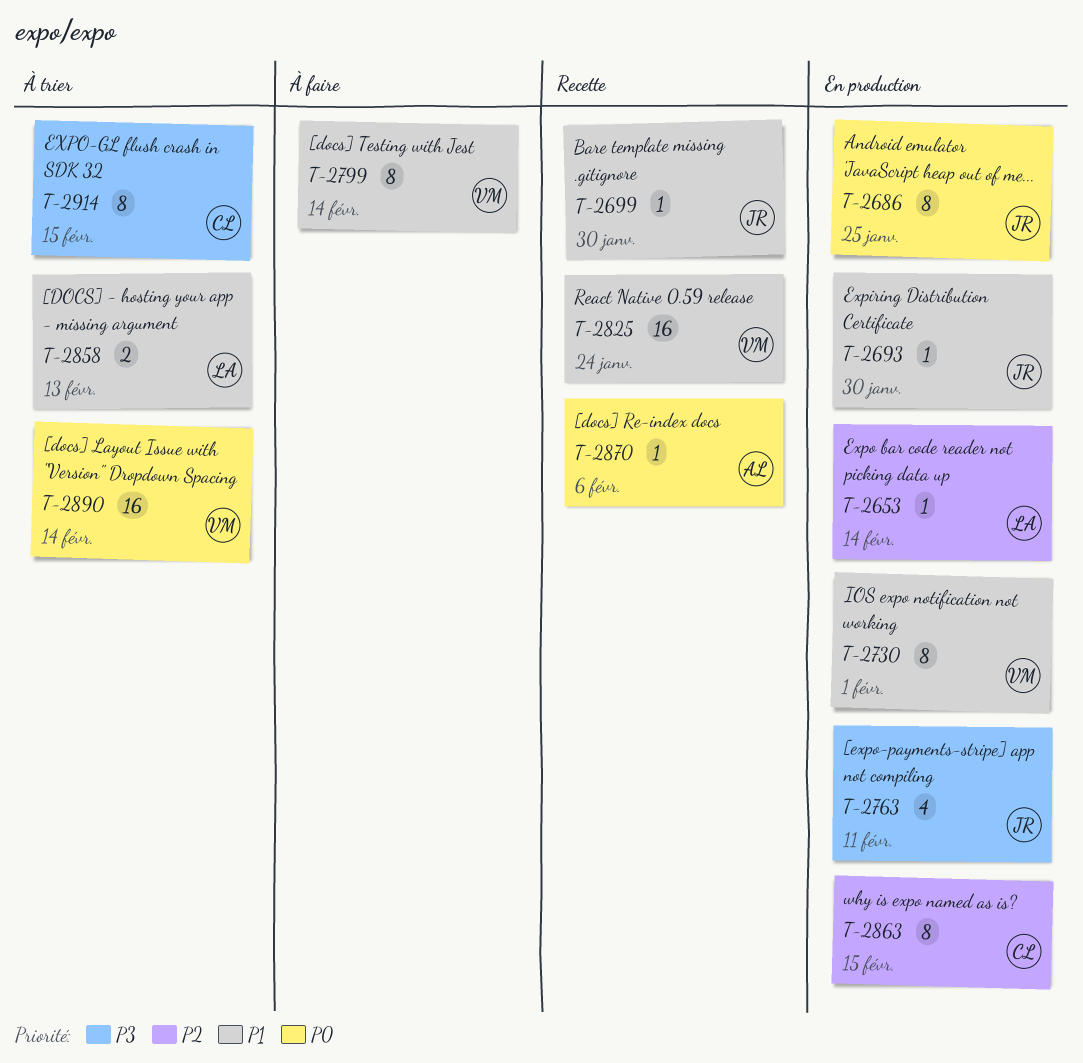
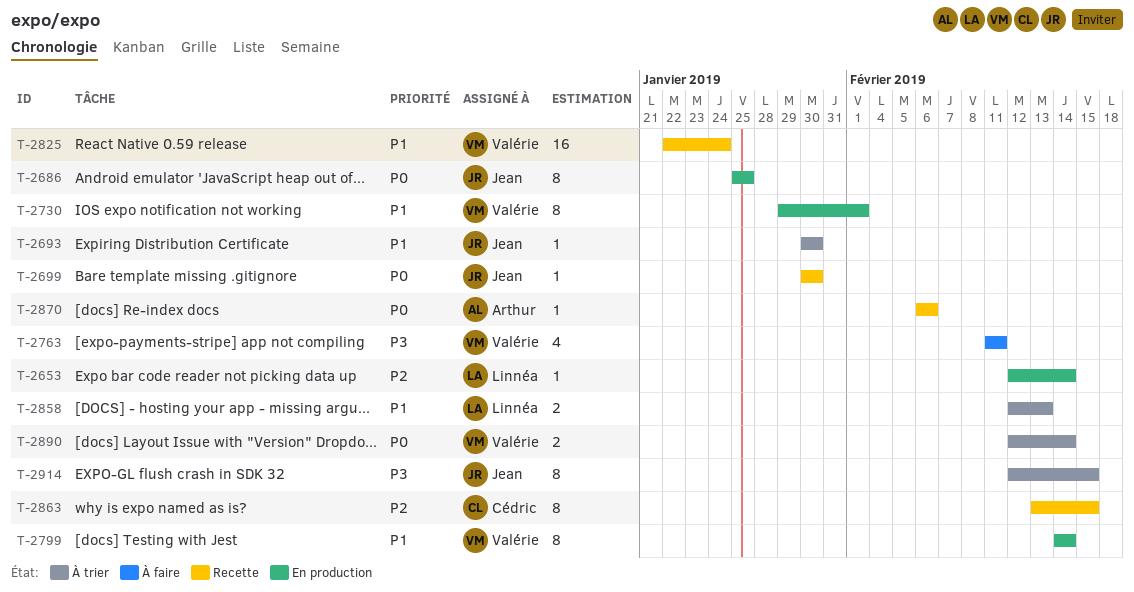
T-2693, status: En production -> À trier
T-2699, priority: P1 -> P0
T-2763, status: En production -> À faire
T-2763, owner: Jean -> Valérie
T-2799, status: À faire -> En production
T-2863, status: En production -> Recette
T-2890, estimate: 16 -> 2
T-2914, owner: Cédric -> Jean

